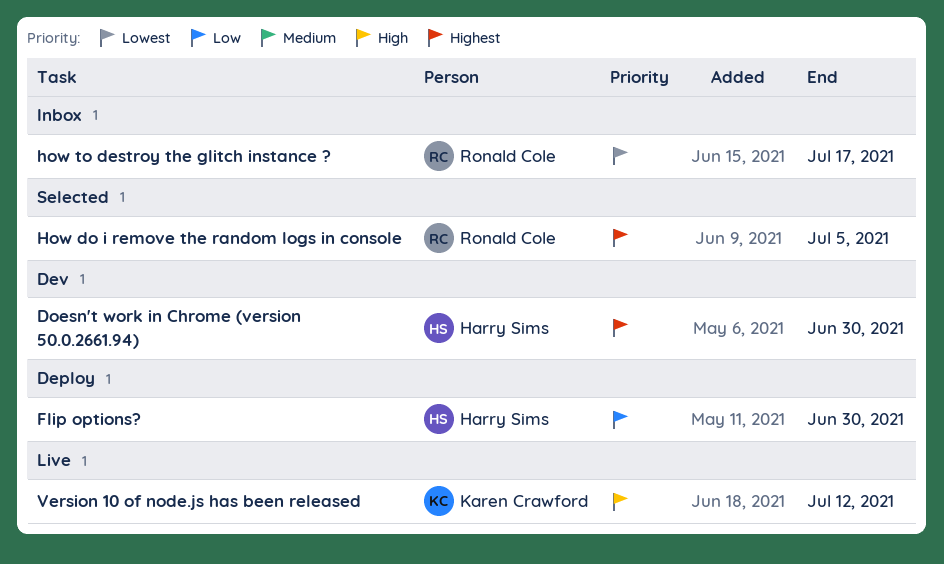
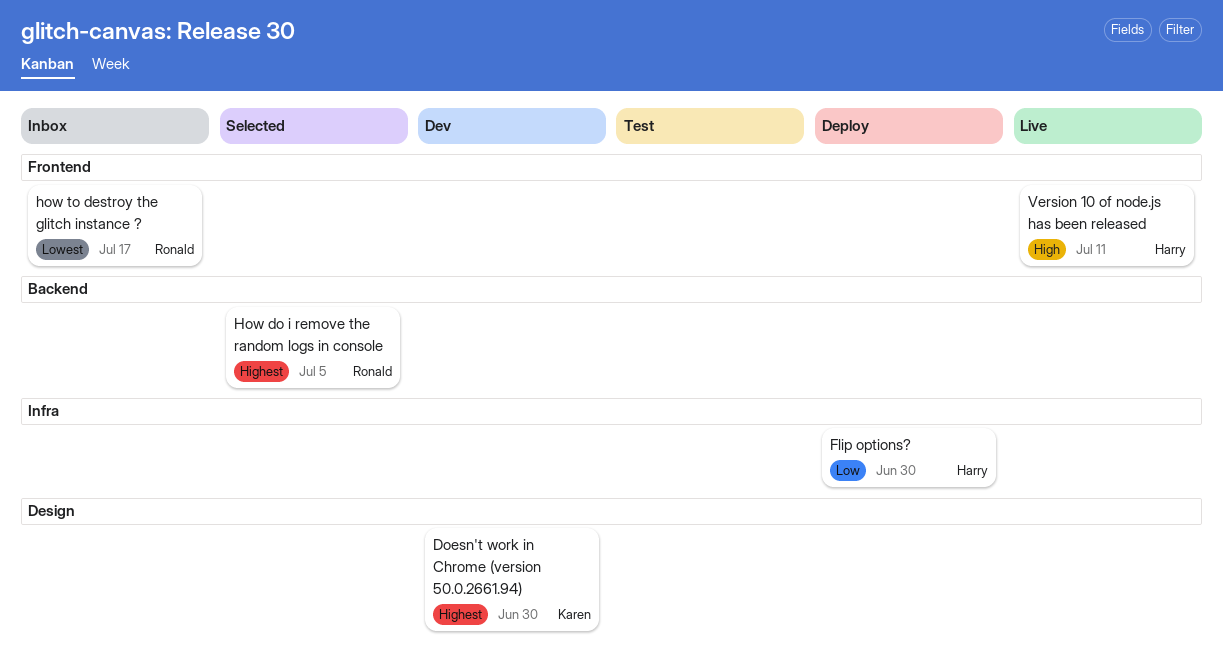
Doesn't work in Chrome (version 50.0.2661.94), owner: Harry Sims -> Karen Crawford
Version 10 of node.js has been released, owner: Karen Crawford -> Harry Sims
Version 10 of node.js has been released, due: Jul 12 -> Jul 11

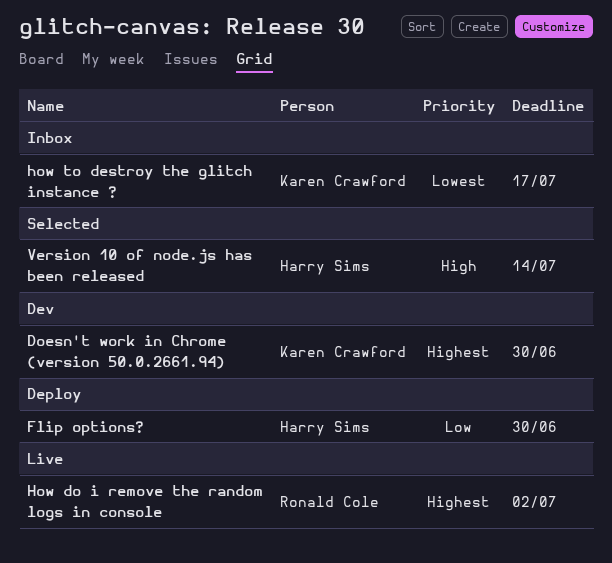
How do i remove the random logs in console, status: Selected -> Live
How do i remove the random logs in console, due: Jul 5 -> Jul 2
how to destroy the glitch instance ?, owner: Ronald Cole -> Karen Crawford
Version 10 of node.js has been released, status: Live -> Selected
Version 10 of node.js has been released, due: Jul 11 -> Jul 14

